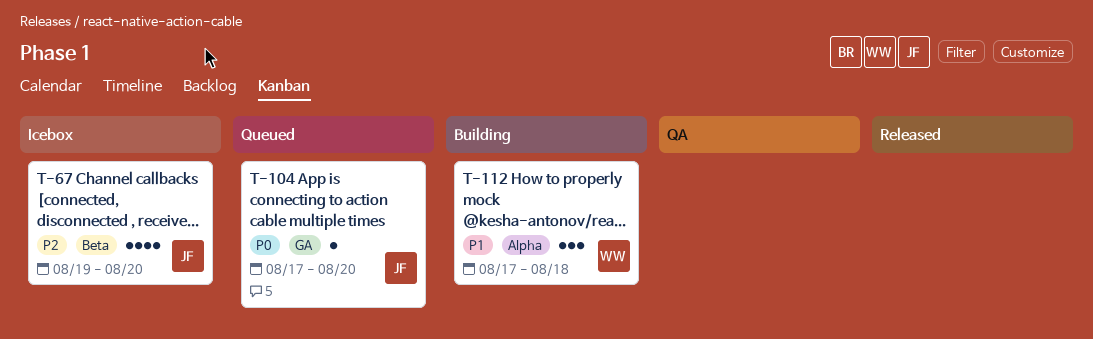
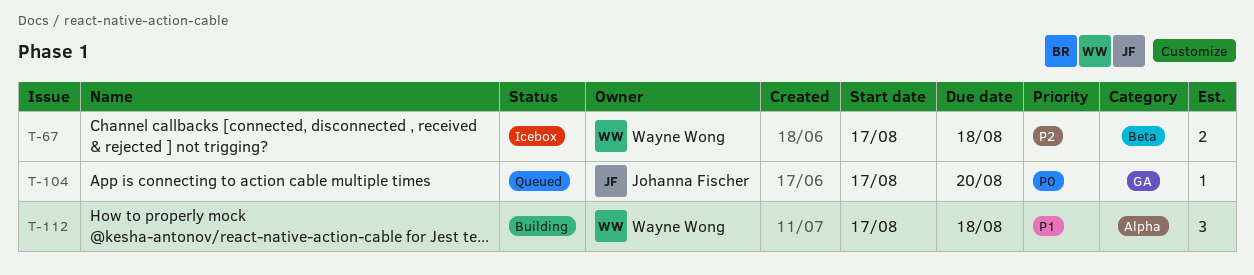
T-67, owner: Johanna Fischer -> Wayne Wong
T-67, estimate: 4 -> 2
T-67, start: Aug 19 -> Aug 17
T-67, due: Aug 20 -> Aug 18

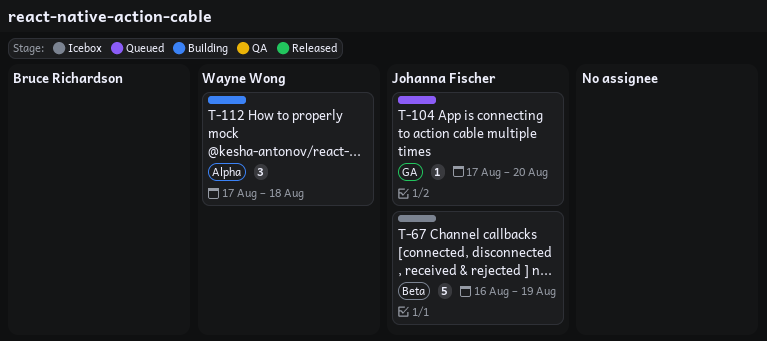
T-67, owner: Wayne Wong -> Johanna Fischer
T-67, estimate: 2 -> 5
T-67, start: Aug 17 -> Aug 16
T-67, due: Aug 18 -> Aug 19

